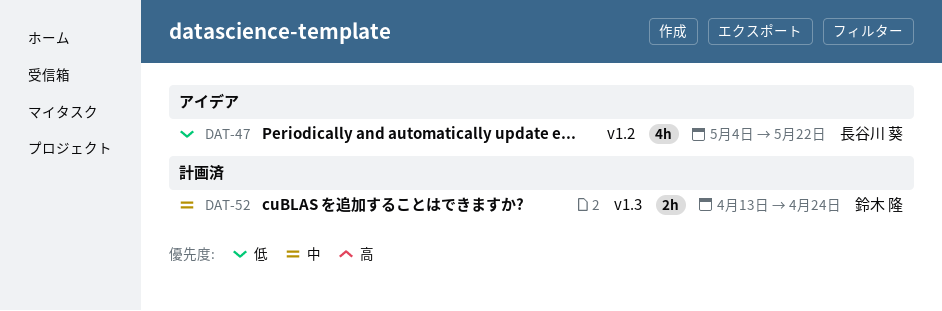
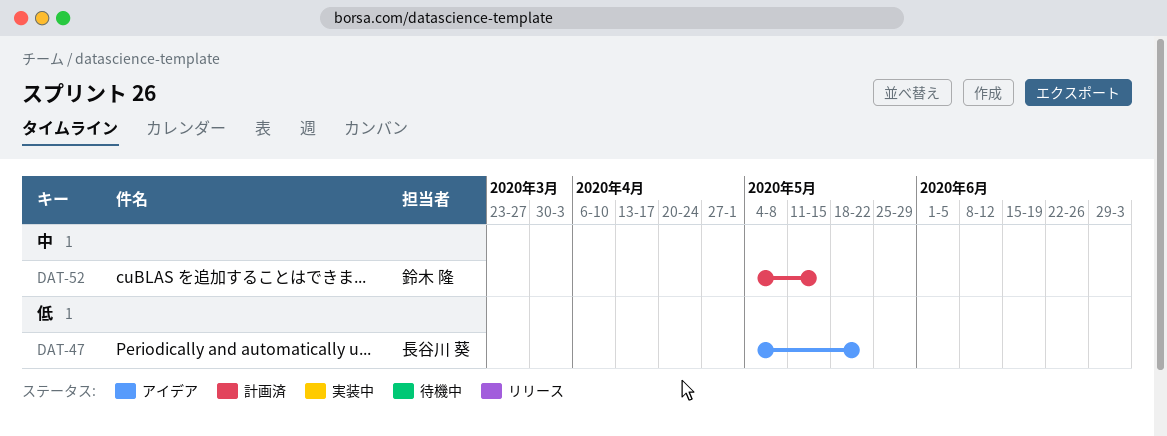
DAT-52, start: Apr 13 -> May 4
DAT-52, due: Apr 24 -> May 15

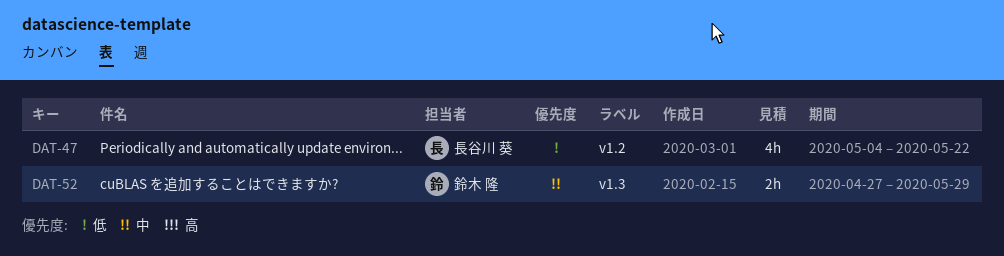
DAT-52, start: May 4 -> Apr 27
DAT-52, due: May 15 -> May 29

